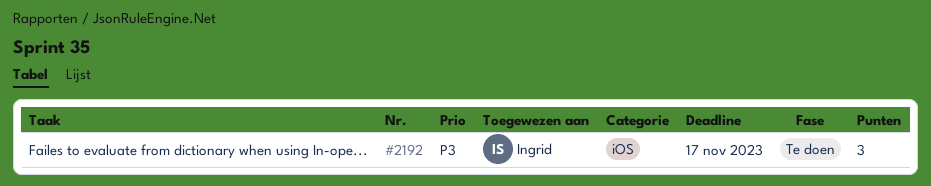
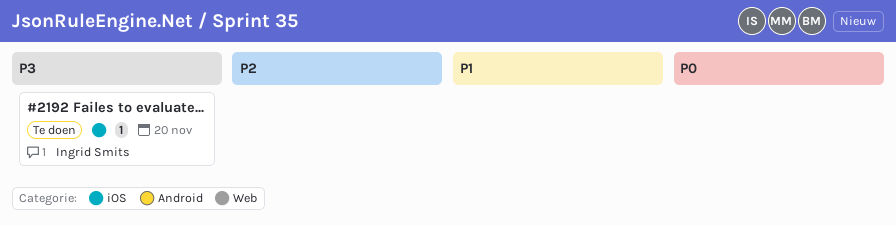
#2192, estimate: 3 -> 1
#2192, due: Nov 17 -> Nov 20

